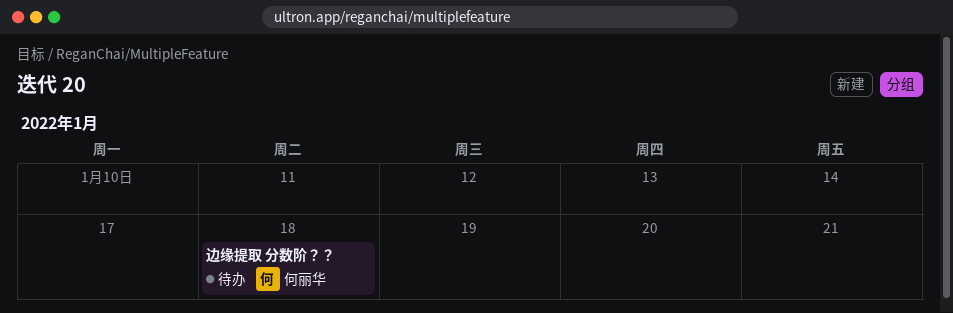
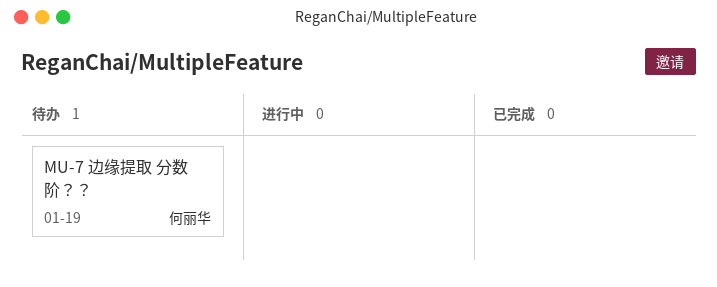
边缘提取 分数阶？？, due: Jan 18 -> Jan 19

